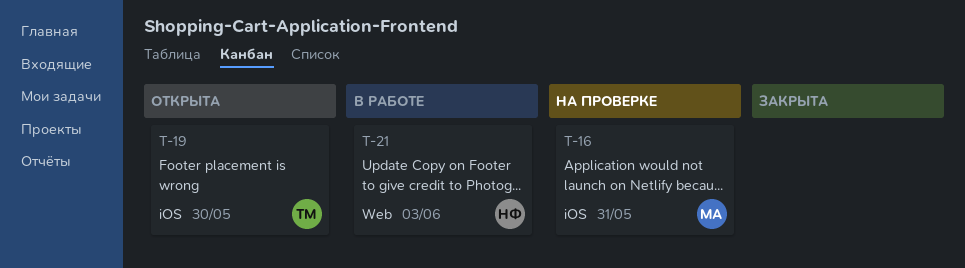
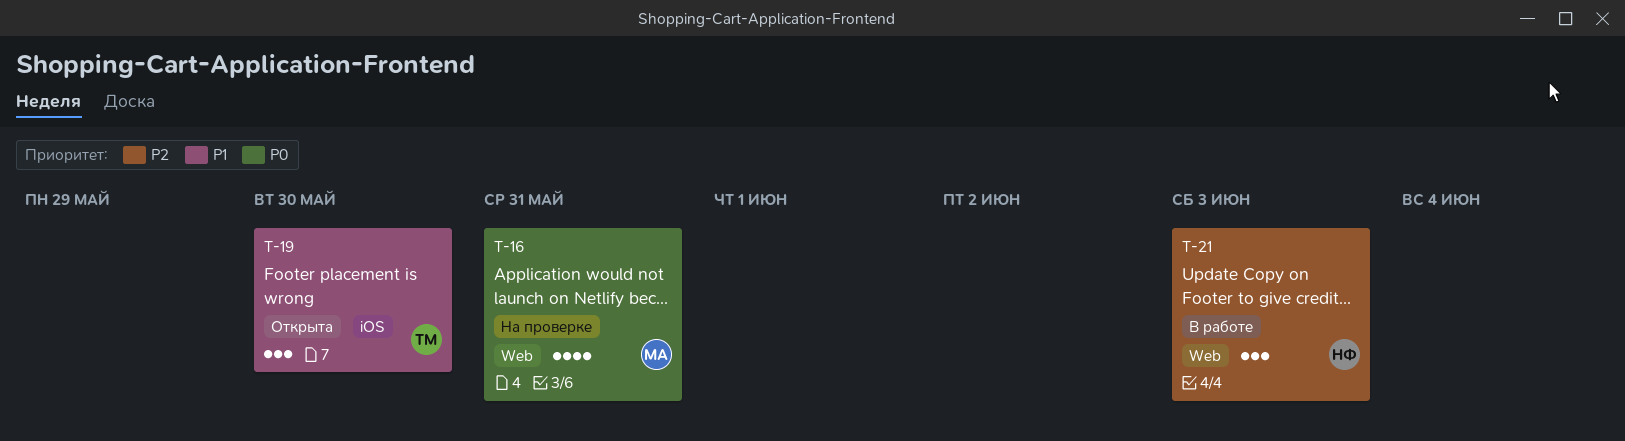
T-16, label: iOS -> Web

